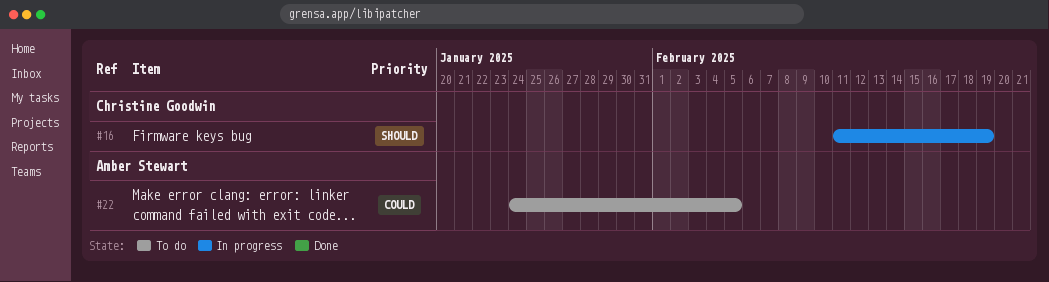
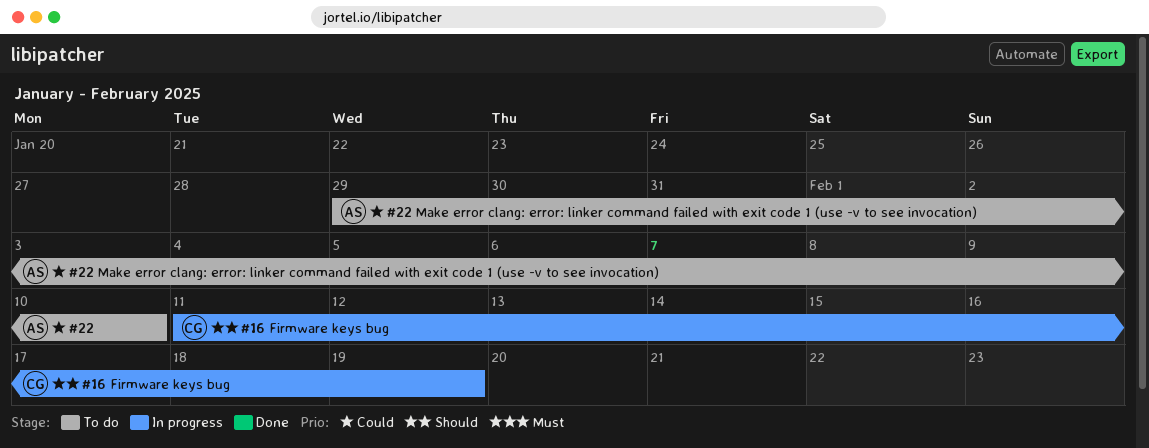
#22, start: Jan 24 -> Jan 29
#22, due: Feb 5 -> Feb 10

